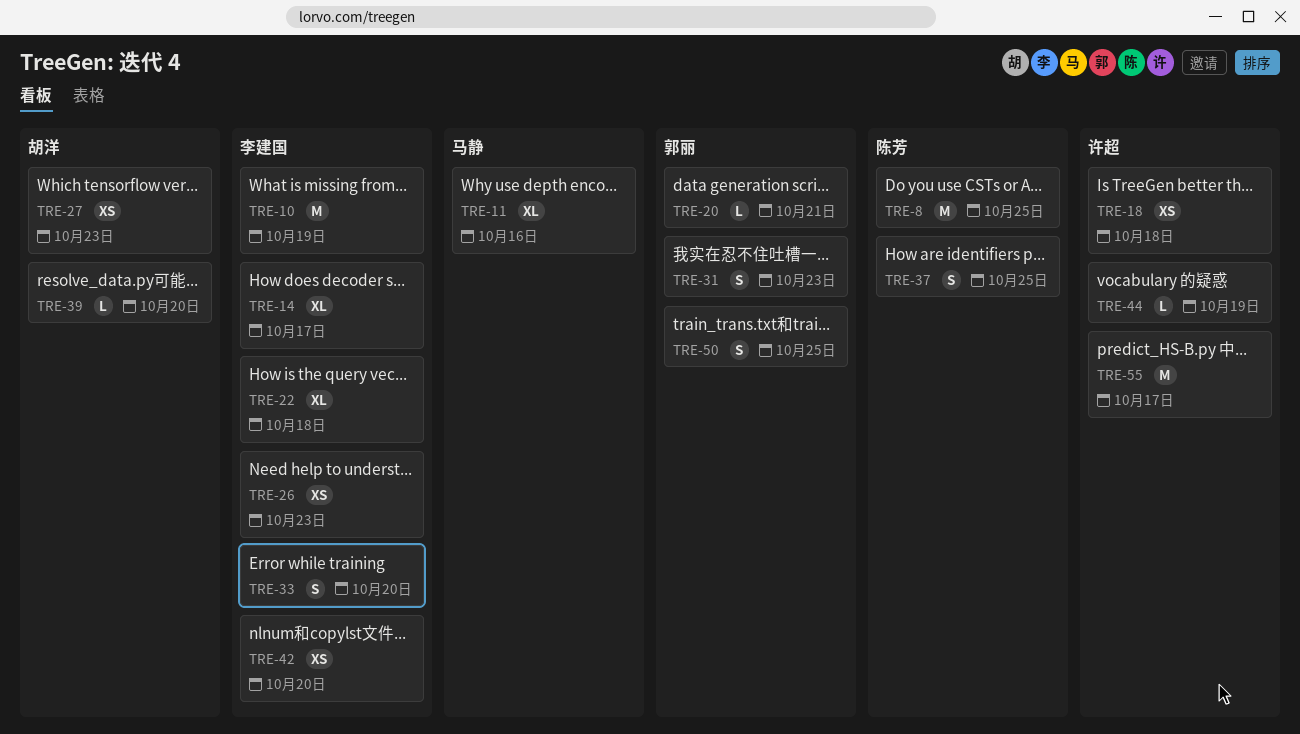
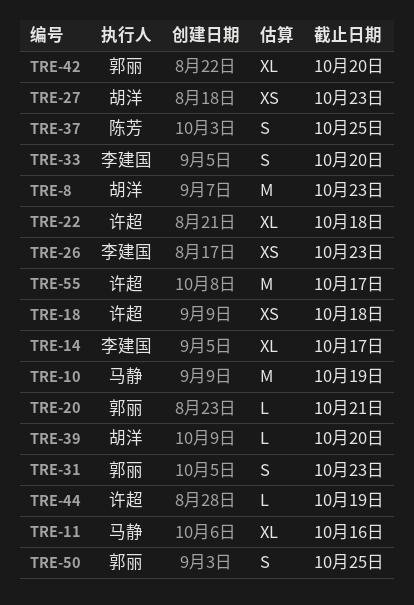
TRE-8, owner: 陈芳 -> 胡洋
TRE-8, due: Oct 25 -> Oct 23
TRE-10, owner: 李建国 -> 马静
TRE-22, owner: 李建国 -> 许超
TRE-42, owner: 李建国 -> 郭丽
TRE-42, estimate: XS -> XL

